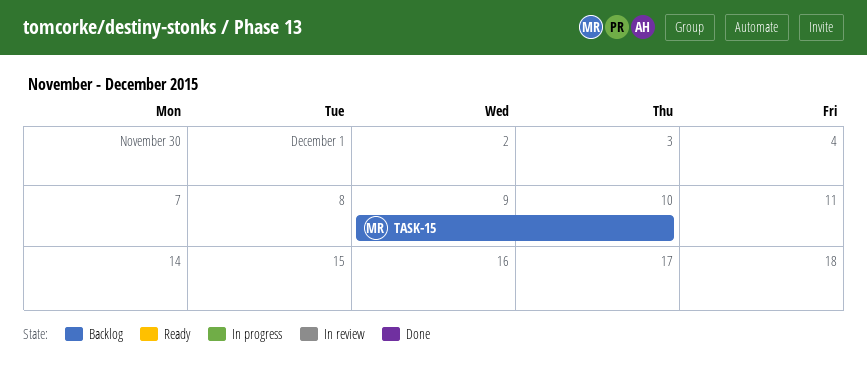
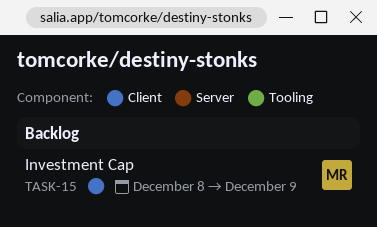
TASK-15, start: Dec 9 -> Dec 8
TASK-15, due: Dec 10 -> Dec 9

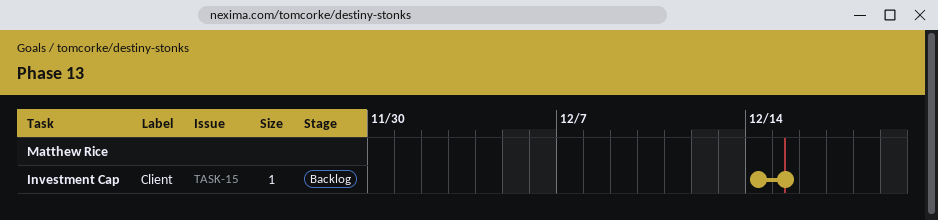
TASK-15, start: Dec 8 -> Dec 14
TASK-15, due: Dec 9 -> Dec 15

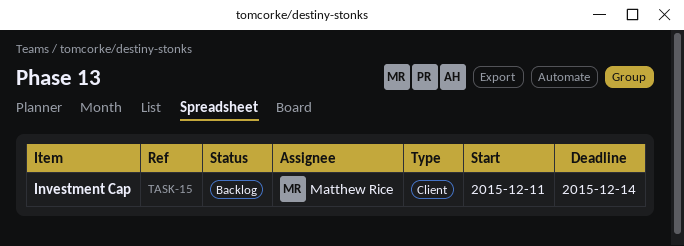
TASK-15, start: Dec 14 -> Dec 11
TASK-15, due: Dec 15 -> Dec 14

